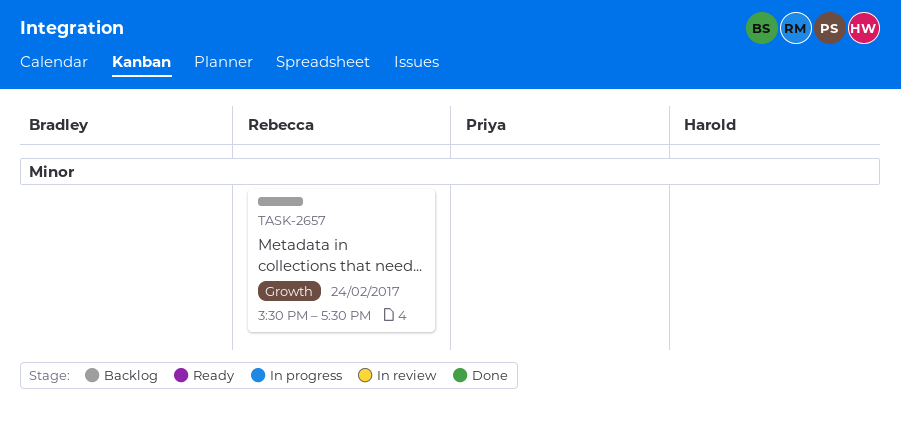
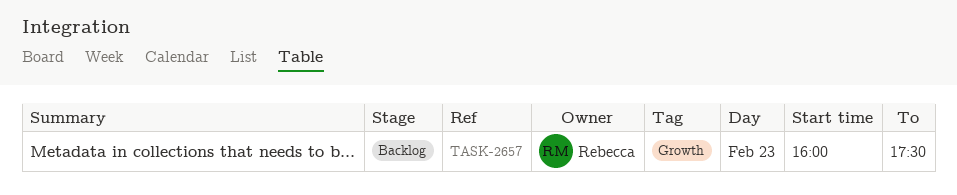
TASK-2657, day: Feb 24 -> Feb 23
TASK-2657, begins: 15:30 -> 16:00

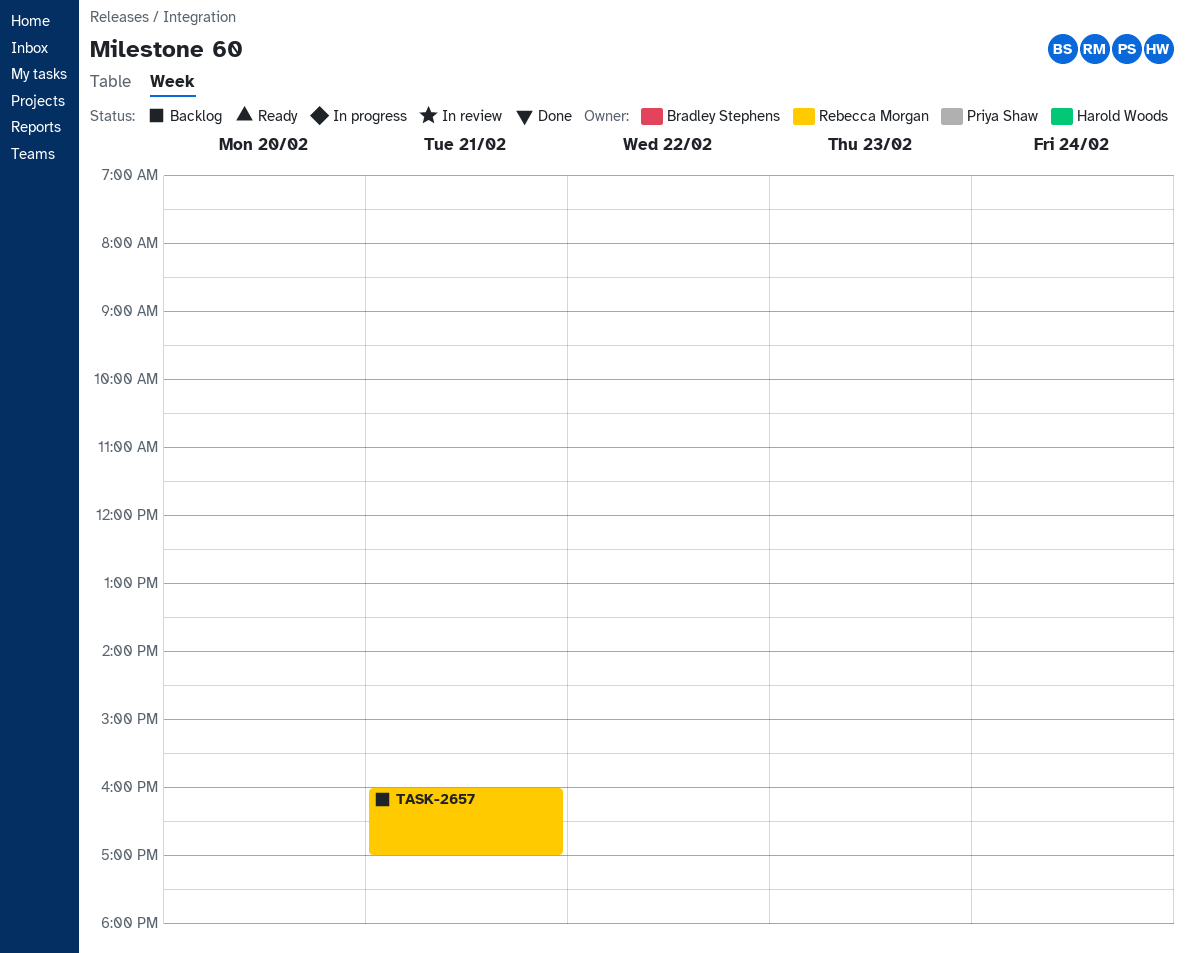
TASK-2657, day: Feb 23 -> Feb 21
TASK-2657, ends: 17:30 -> 17:00

